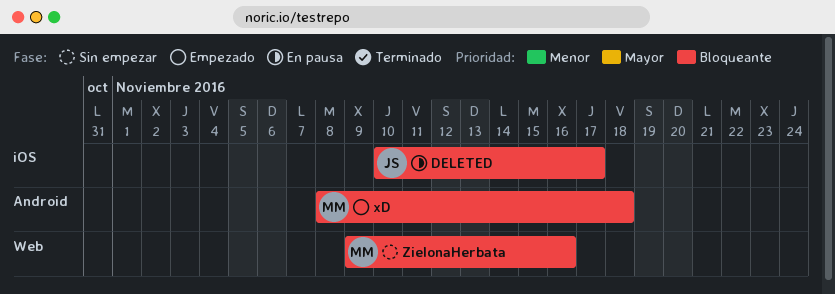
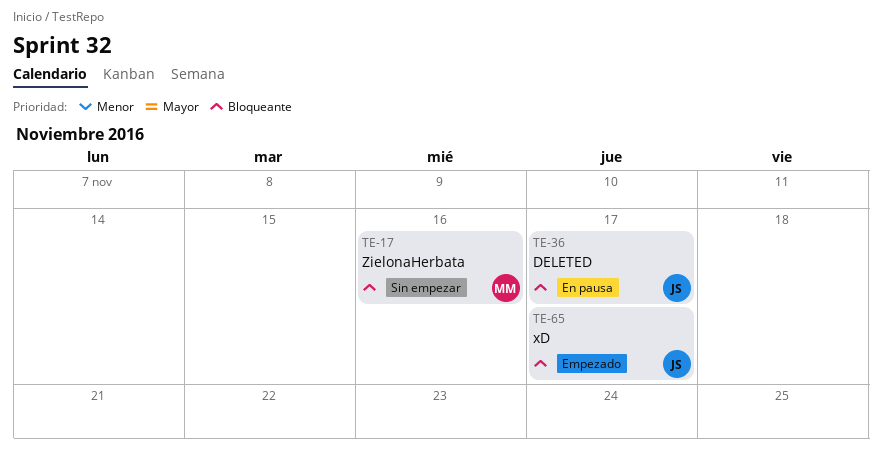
xD, owner: MM -> JS
xD, due: Nov 18 -> Nov 17

